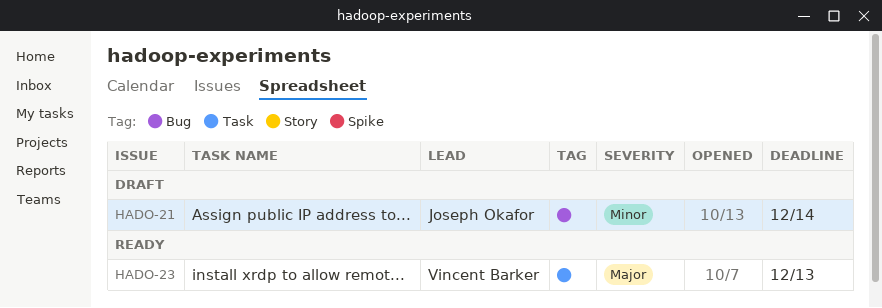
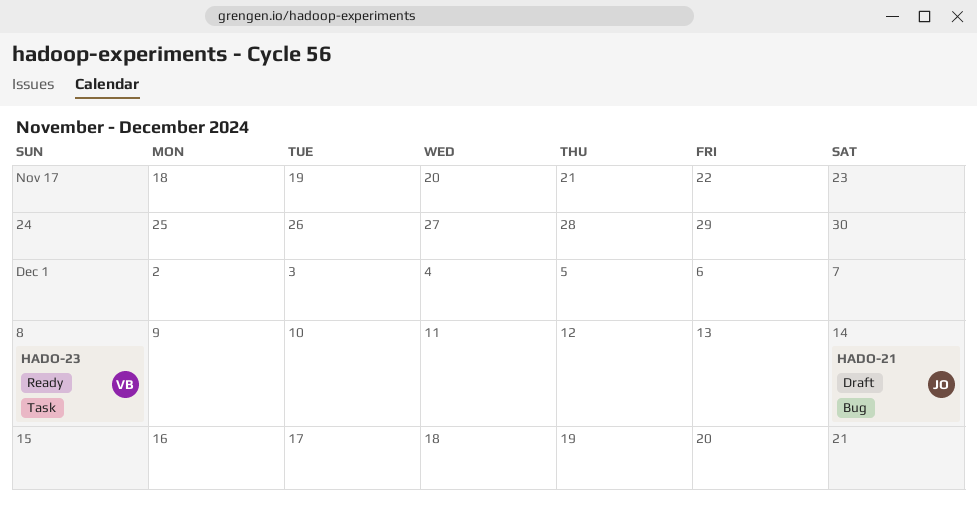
HADO-23, due: Dec 13 -> Dec 8

